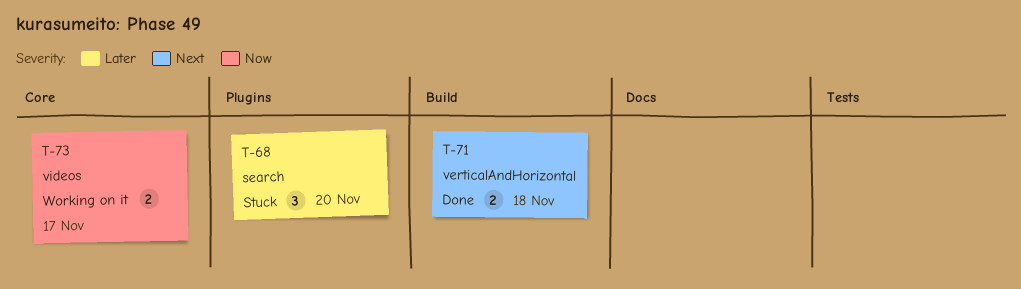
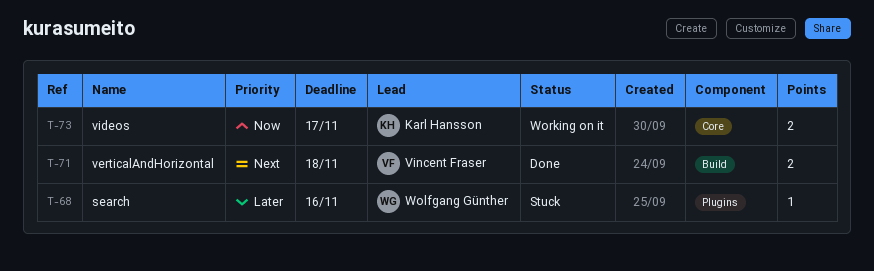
T-68, estimate: 3 -> 1
T-68, due: Nov 20 -> Nov 16

